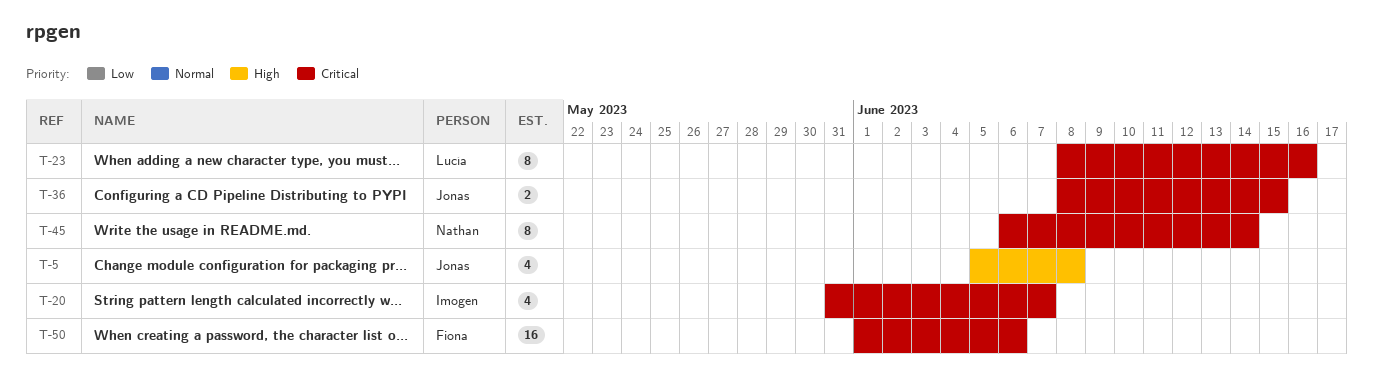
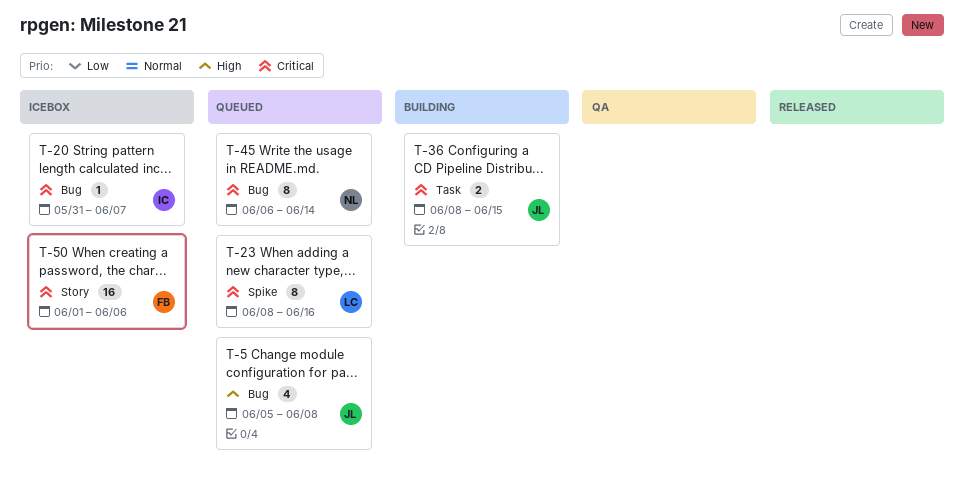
T-20, estimate: 4 -> 1

